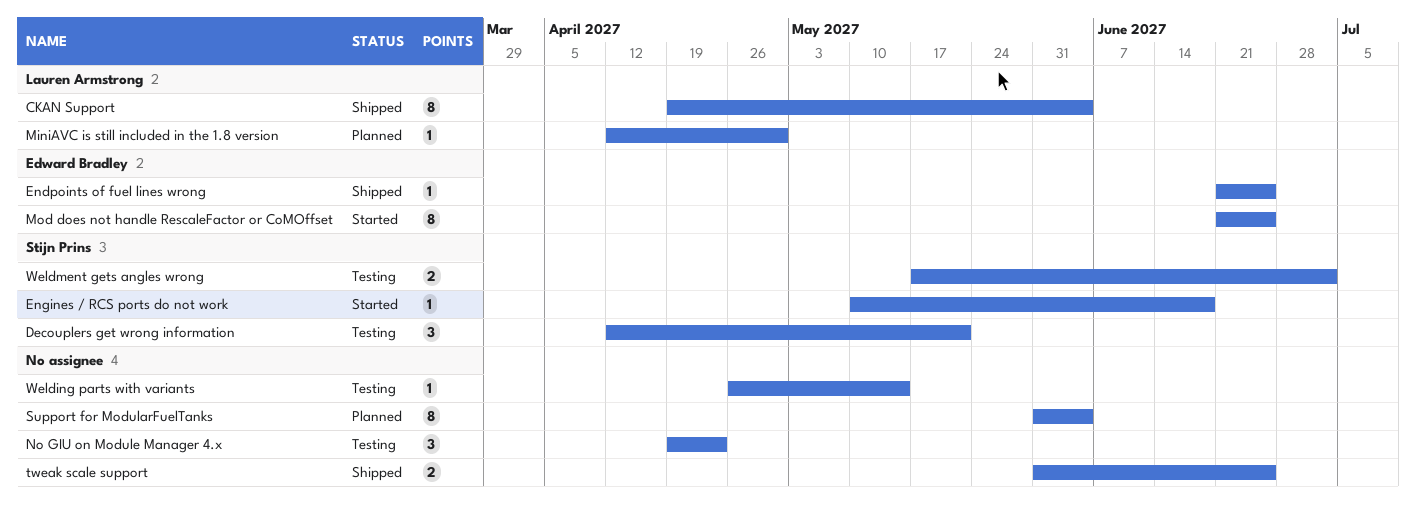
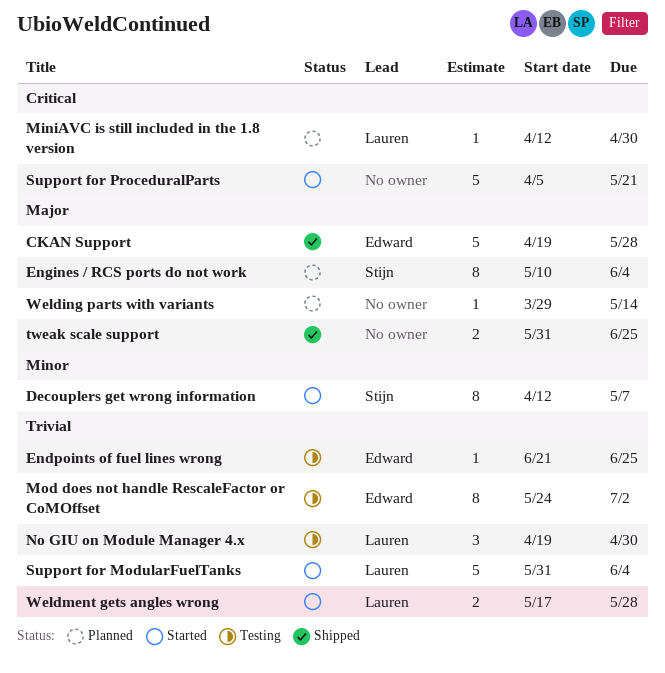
CKAN Support, owner: Lauren Armstrong -> Edward Bradley
CKAN Support, estimate: 8 -> 5
CKAN Support, due: Jun 4 -> May 28
Decouplers get wrong information, status: Testing -> Started
Decouplers get wrong information, estimate: 3 -> 8
Decouplers get wrong information, due: May 21 -> May 7
Endpoints of fuel lines wrong, status: Shipped -> Testing
Engines / RCS ports do not work, status: Started -> Planned
Engines / RCS ports do not work, estimate: 1 -> 8
Engines / RCS ports do not work, due: Jun 18 -> Jun 4
Mod does not handle RescaleFactor or CoMOffset, status: Started -> Testing
Mod does not handle RescaleFactor or CoMOffset, start: Jun 21 -> May 24
Mod does not handle RescaleFactor or CoMOffset, due: Jun 25 -> Jul 2
No GIU on Module Manager 4.x, owner: none -> Lauren Armstrong
No GIU on Module Manager 4.x, due: Apr 23 -> Apr 30
Support for ModularFuelTanks, status: Planned -> Started
Support for ModularFuelTanks, owner: none -> Lauren Armstrong
Support for ModularFuelTanks, estimate: 8 -> 5
Support for ProceduralParts: none -> present
Welding parts with variants, status: Testing -> Planned
Welding parts with variants, start: Apr 26 -> Mar 29
Weldment gets angles wrong, status: Testing -> Started
Weldment gets angles wrong, owner: Stijn Prins -> Lauren Armstrong
Weldment gets angles wrong, due: Jul 2 -> May 28

